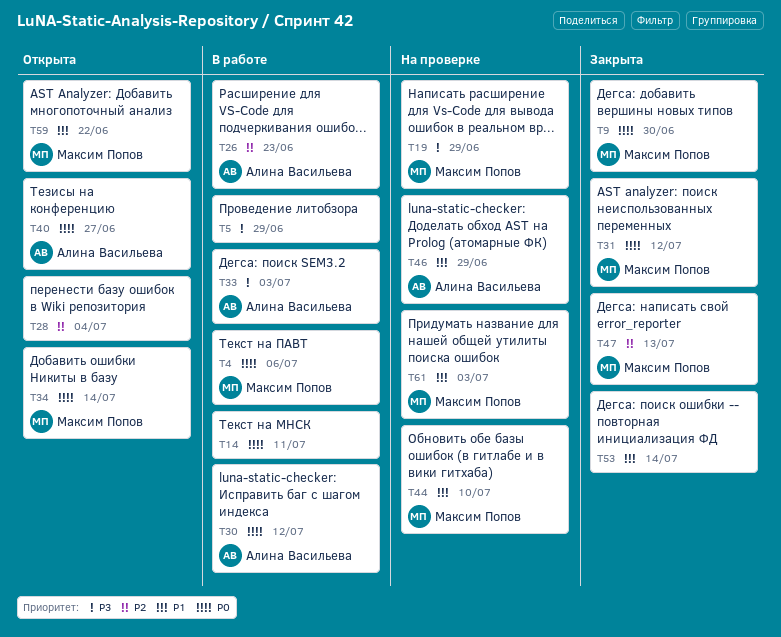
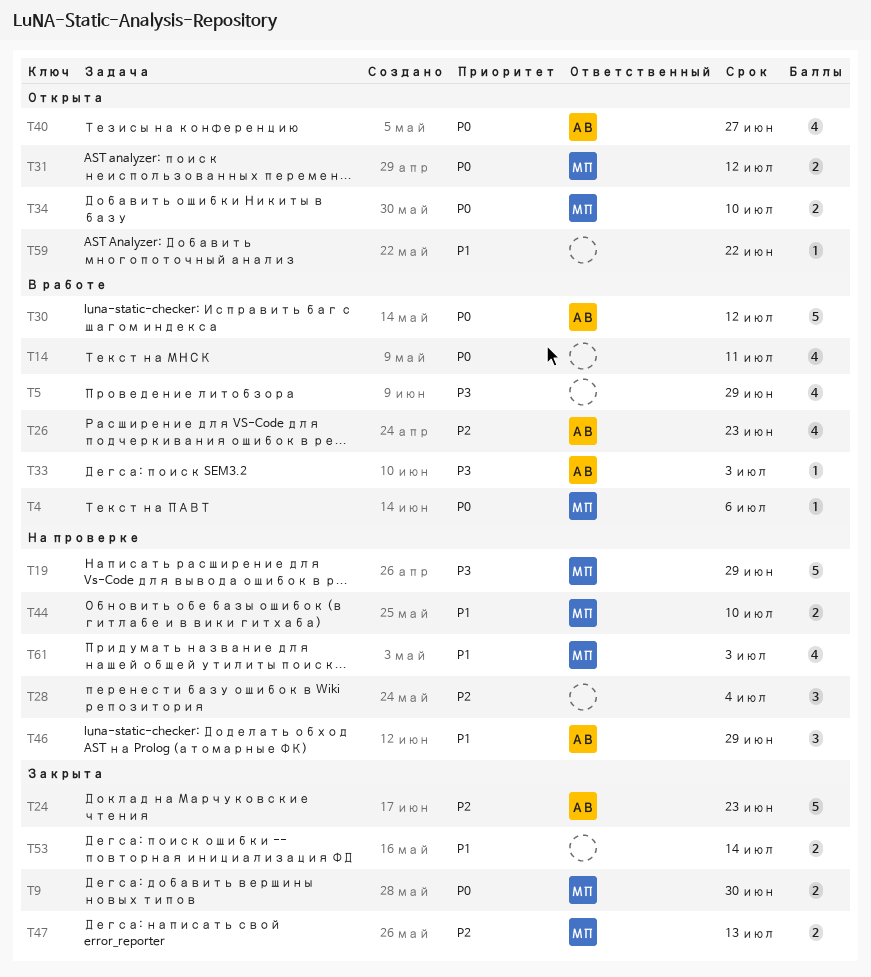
T24: none -> present
T28, status: Открыта -> На проверке
T31, status: Закрыта -> Открыта
T34, due: Jul 14 -> Jul 10
T59, owner: Максим Попов -> none

